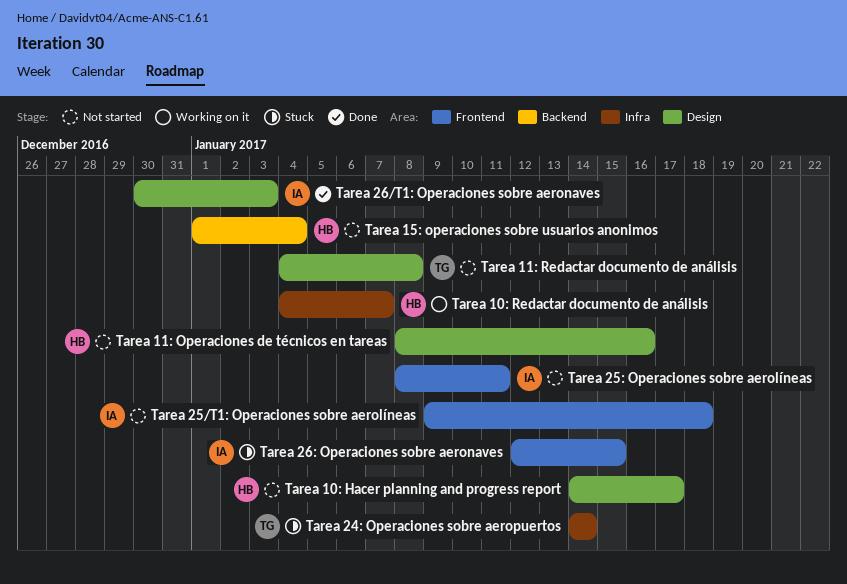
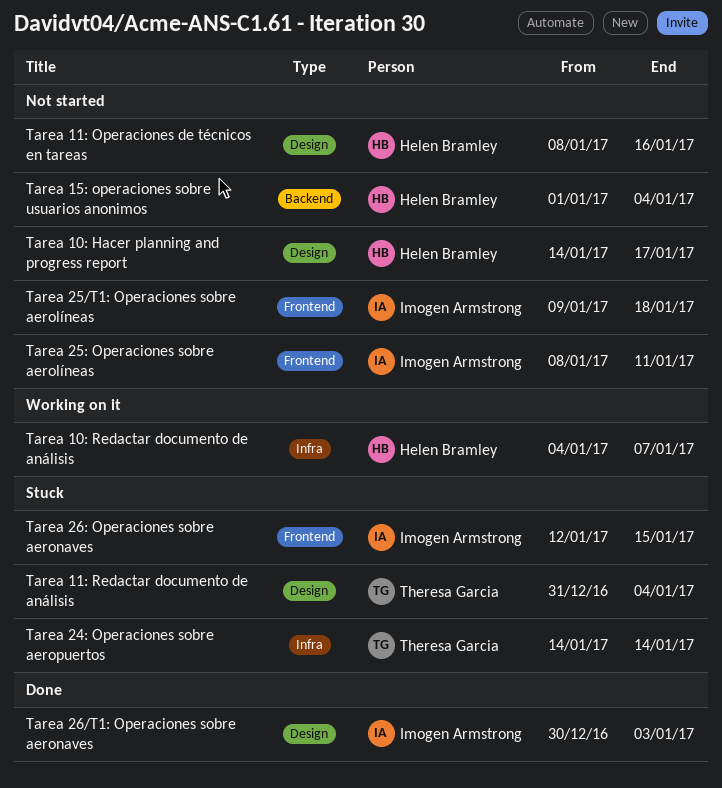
Tarea 11: Redactar documento de análisis, status: Not started -> Stuck
Tarea 11: Redactar documento de análisis, start: Jan 4 -> Dec 31
Tarea 11: Redactar documento de análisis, due: Jan 8 -> Jan 4

